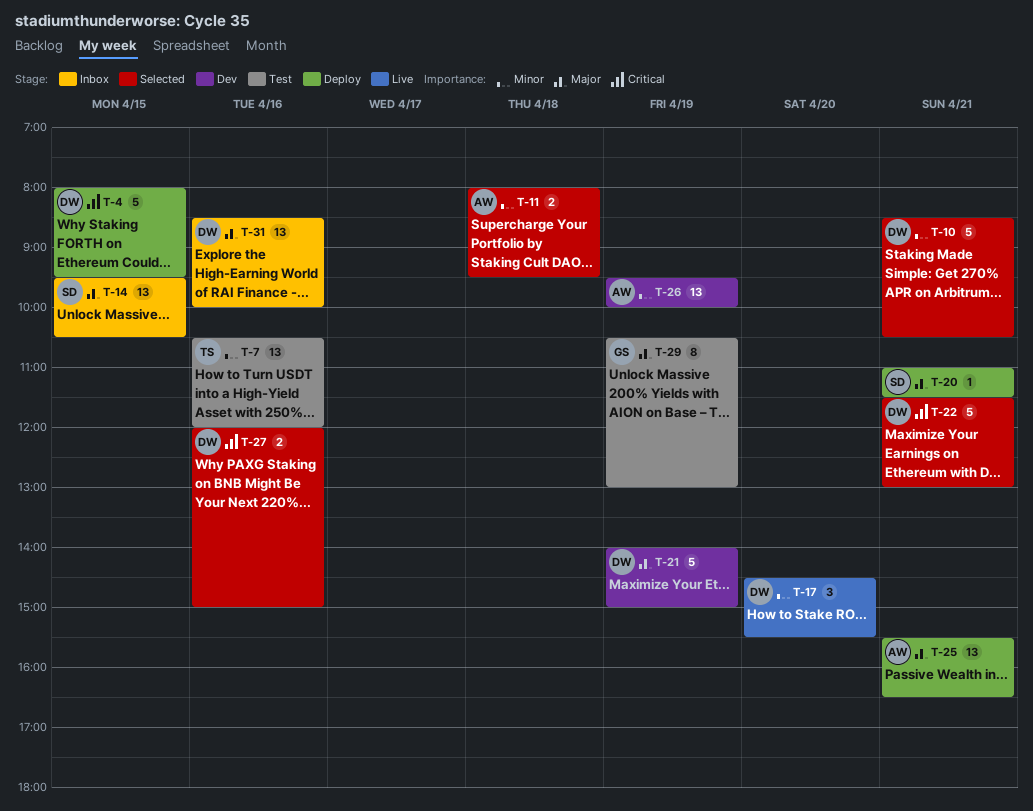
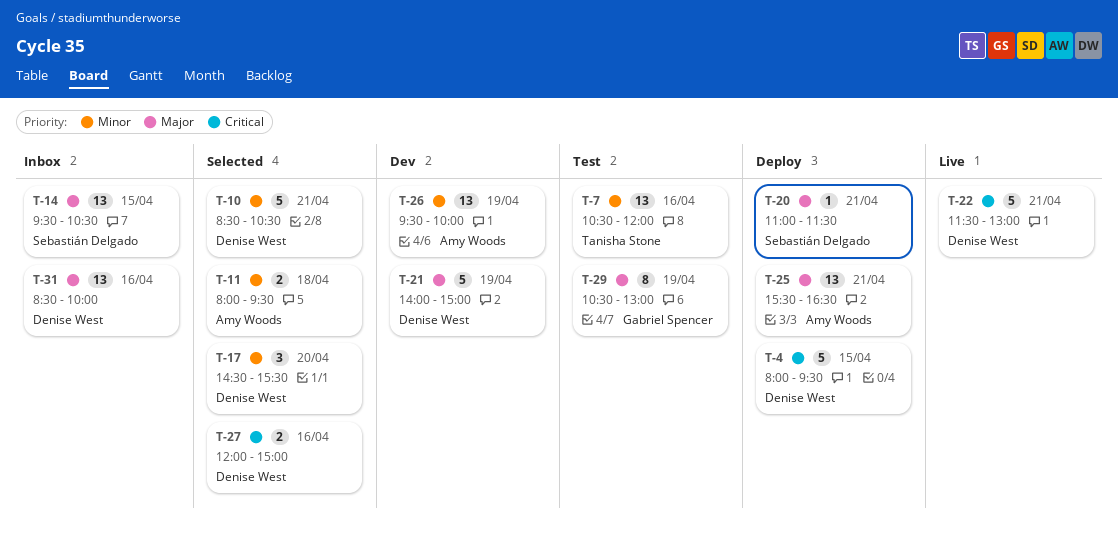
T-17, status: Live -> Selected
T-22, status: Selected -> Live

